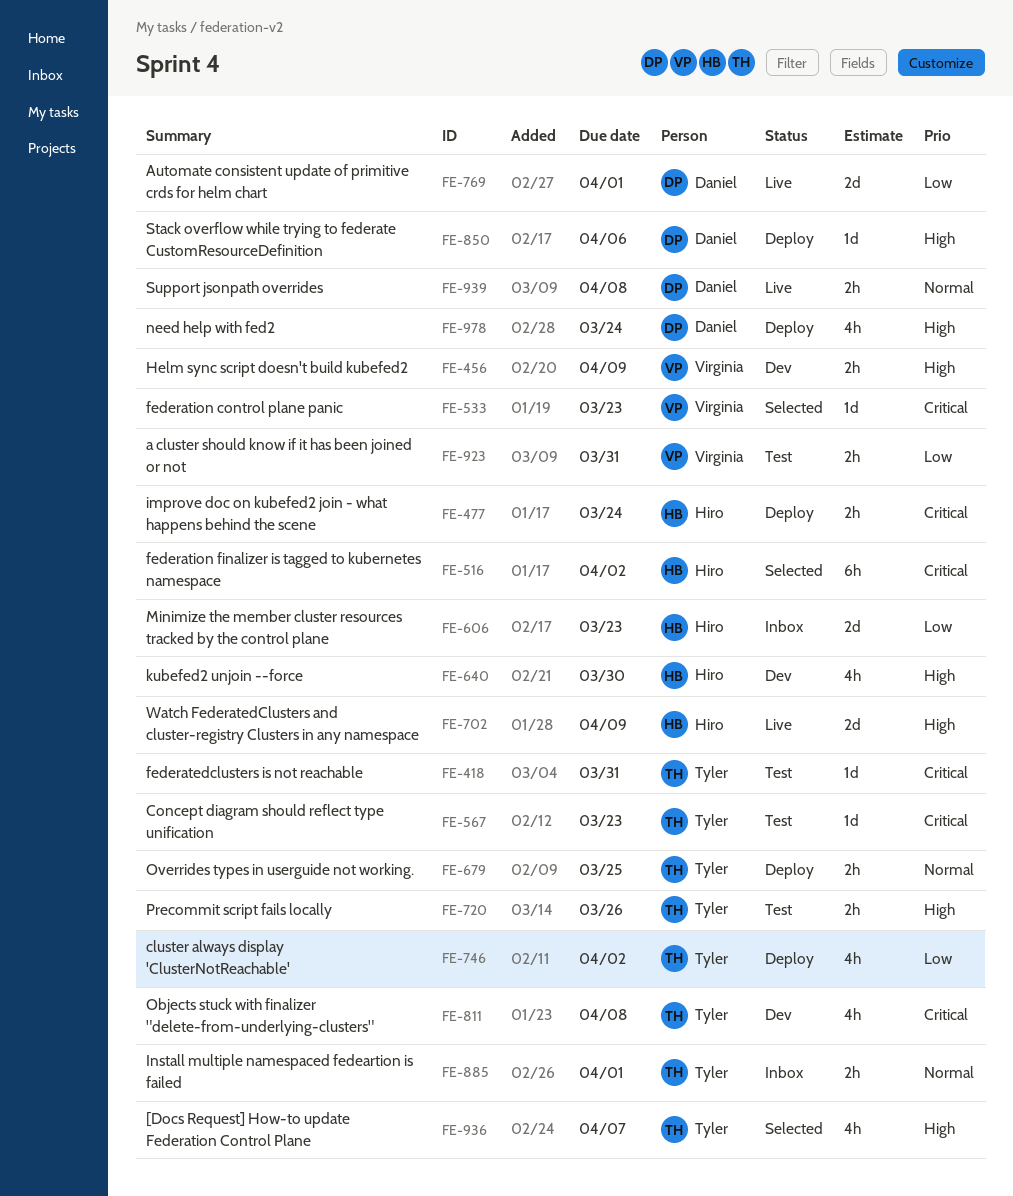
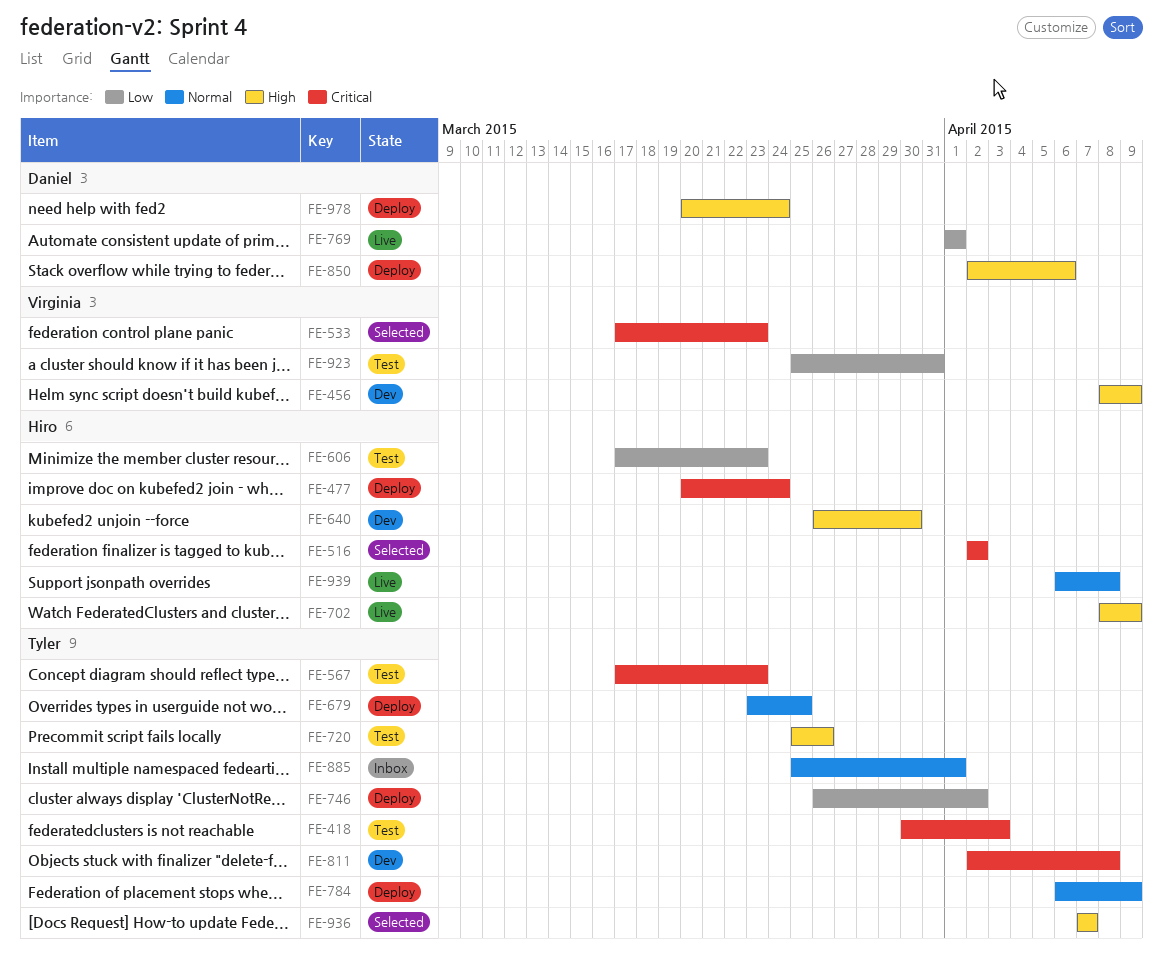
FE-418, due: Mar 31 -> Apr 3
FE-606, status: Inbox -> Test
FE-784: none -> present
FE-939, owner: Daniel -> Hiro

